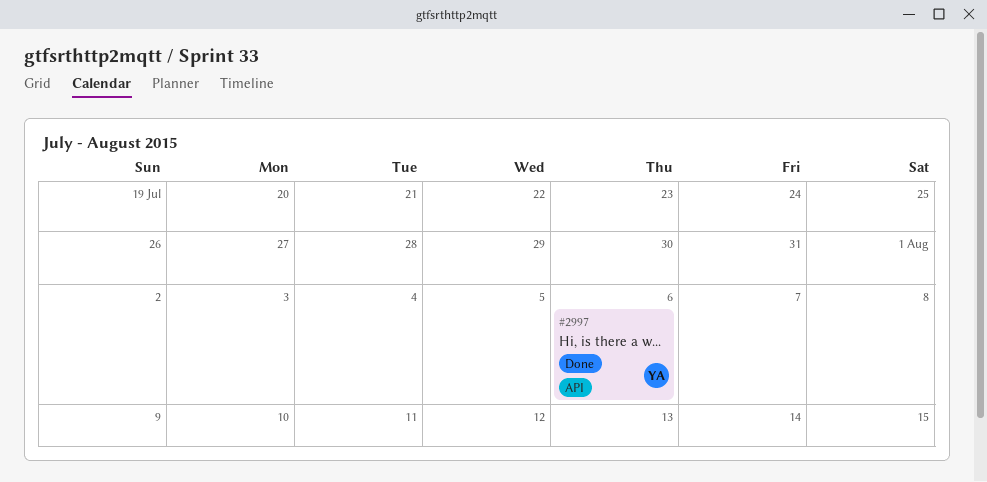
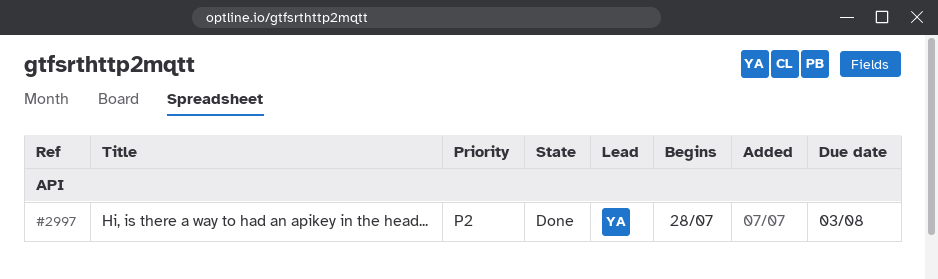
#2997, due: Aug 6 -> Aug 3

